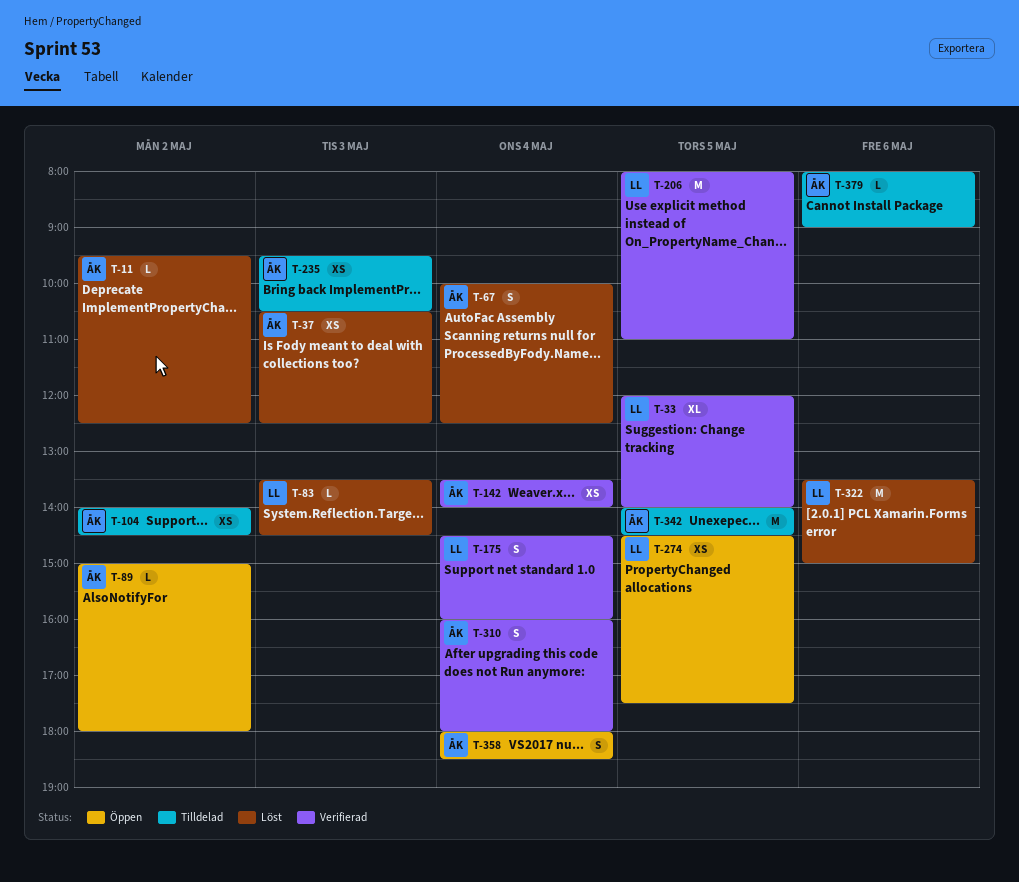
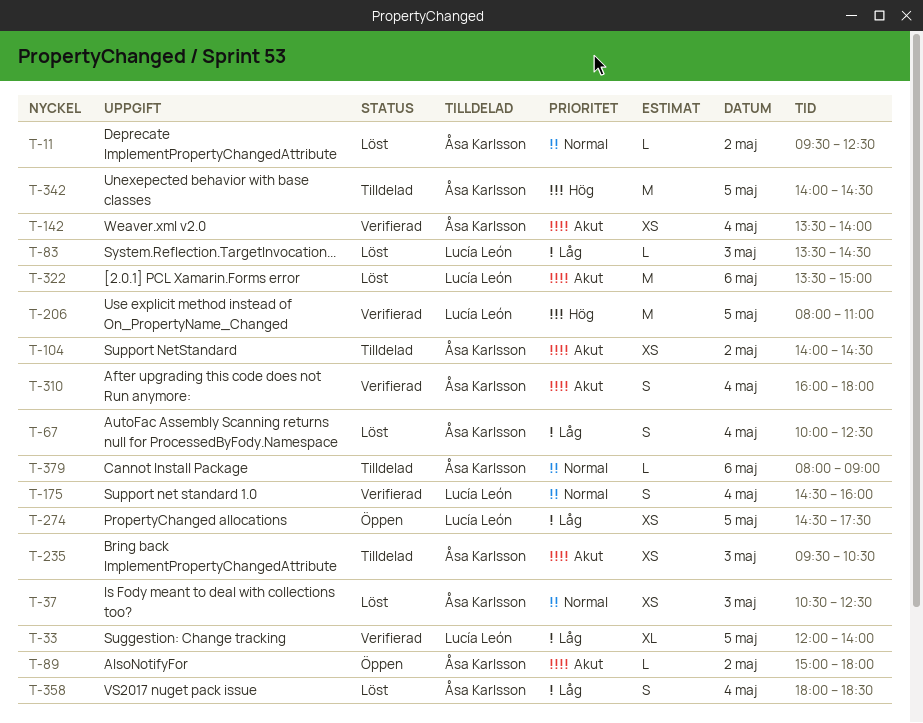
T-358, status: Öppen -> Löst

